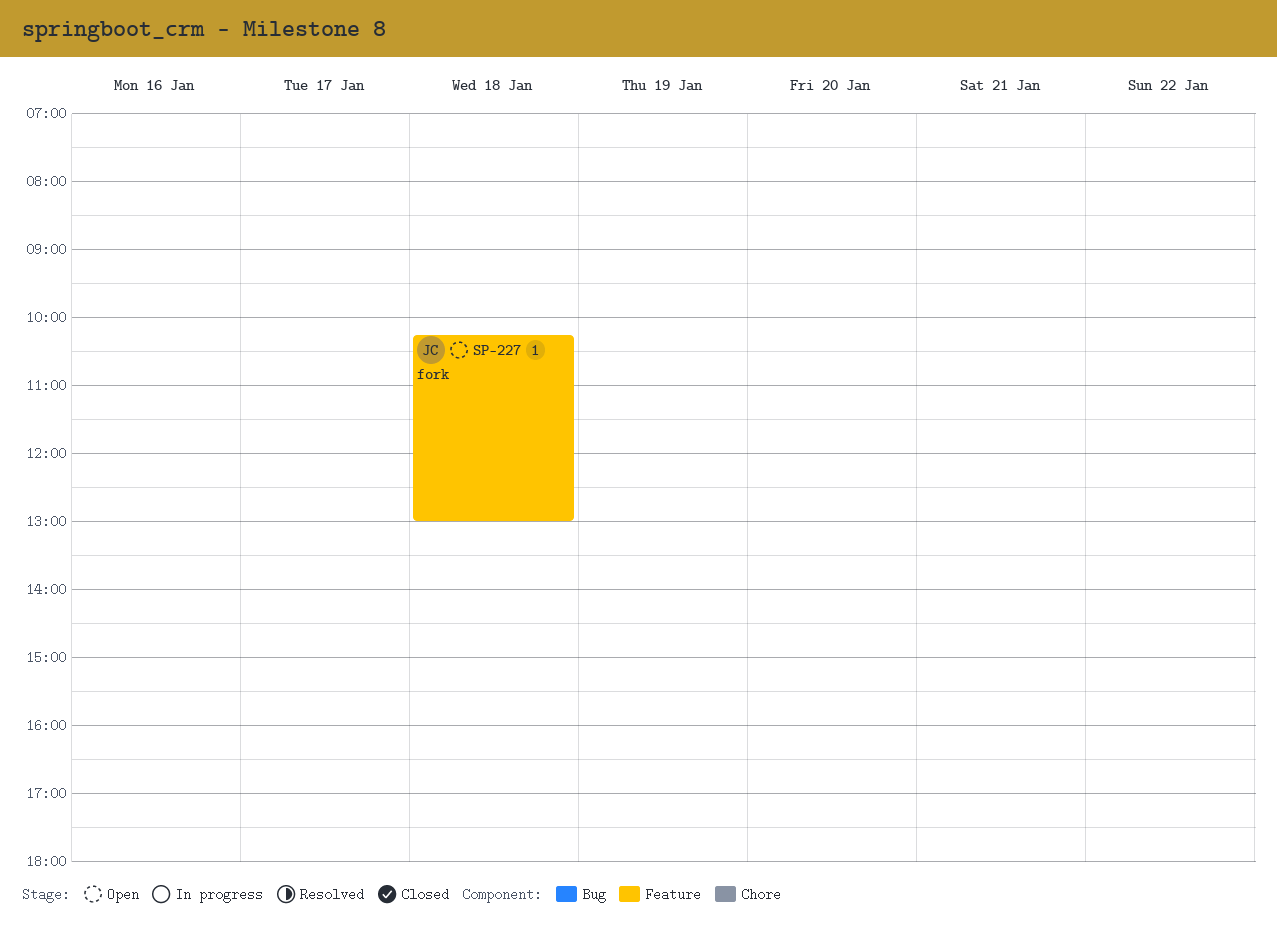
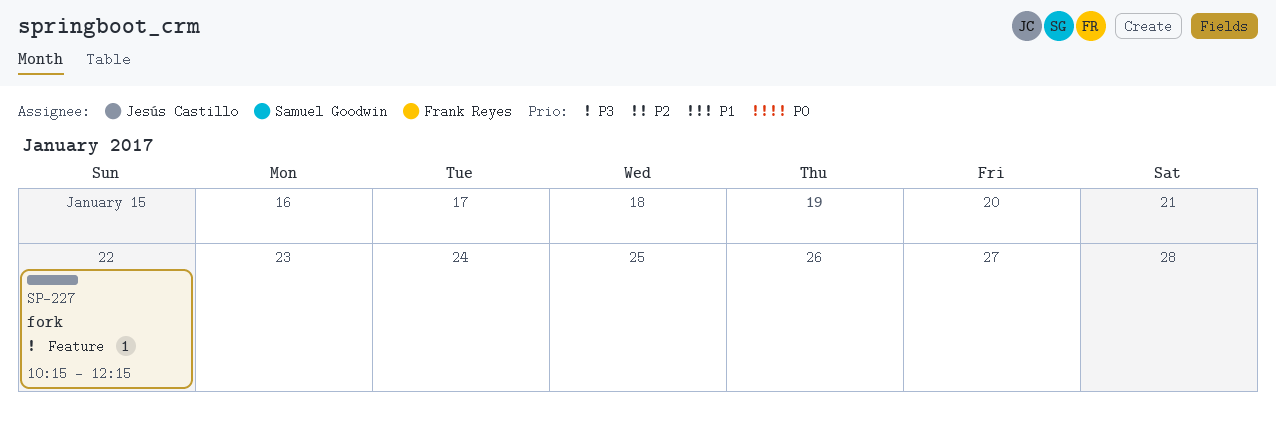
SP-227, day: Jan 18 -> Jan 22
SP-227, ends: 13:00 -> 12:15

